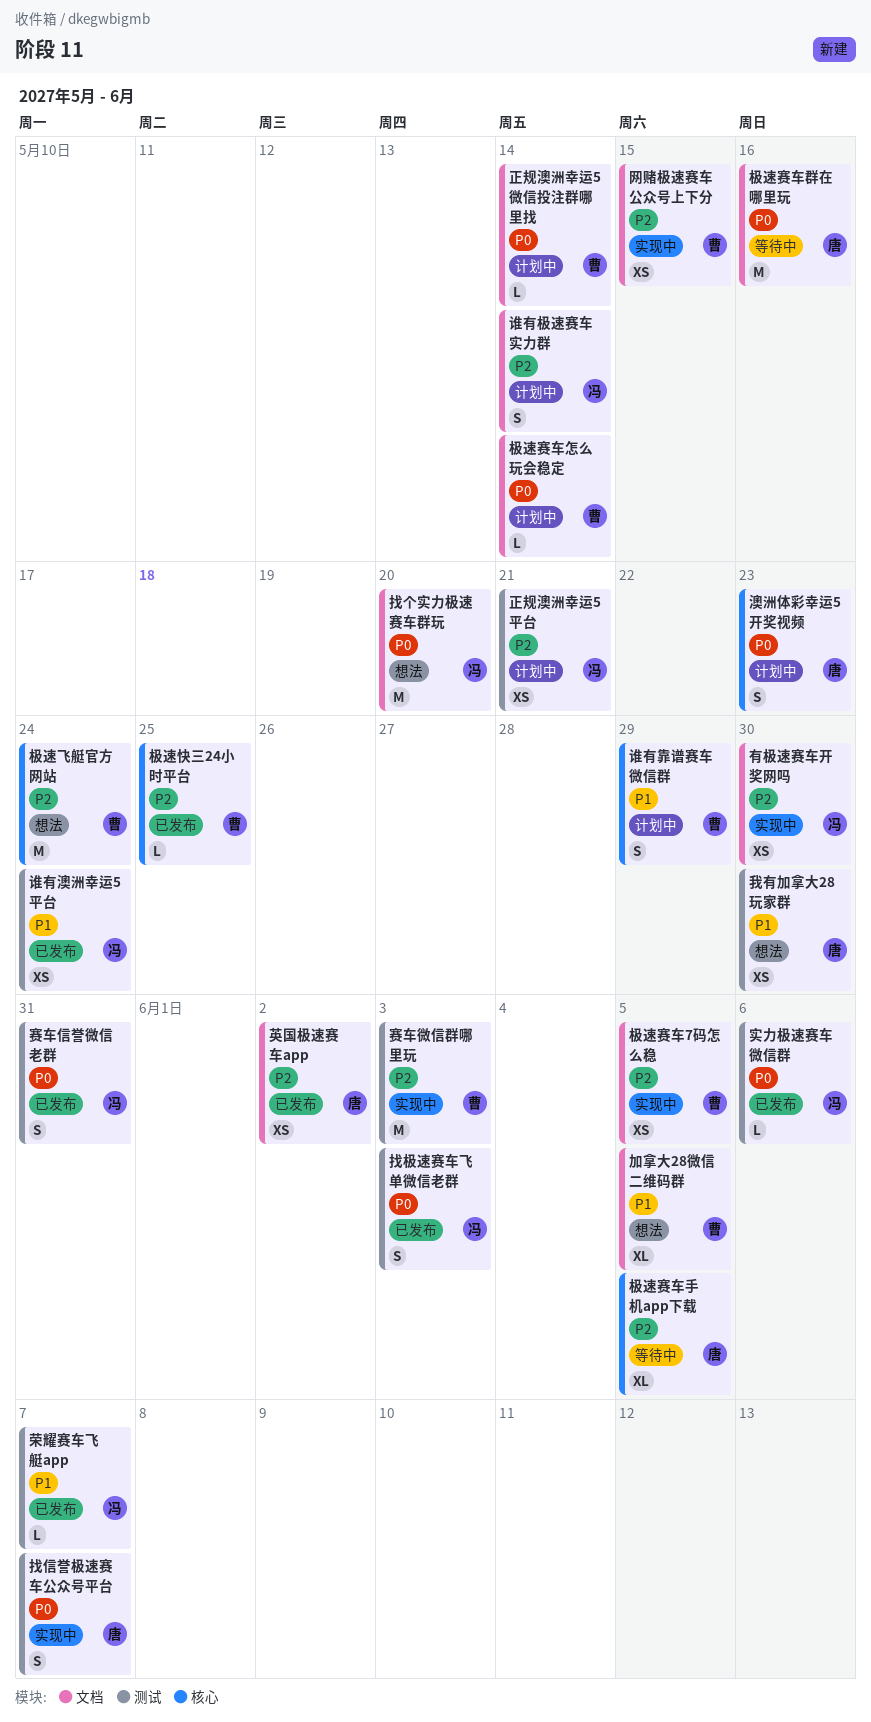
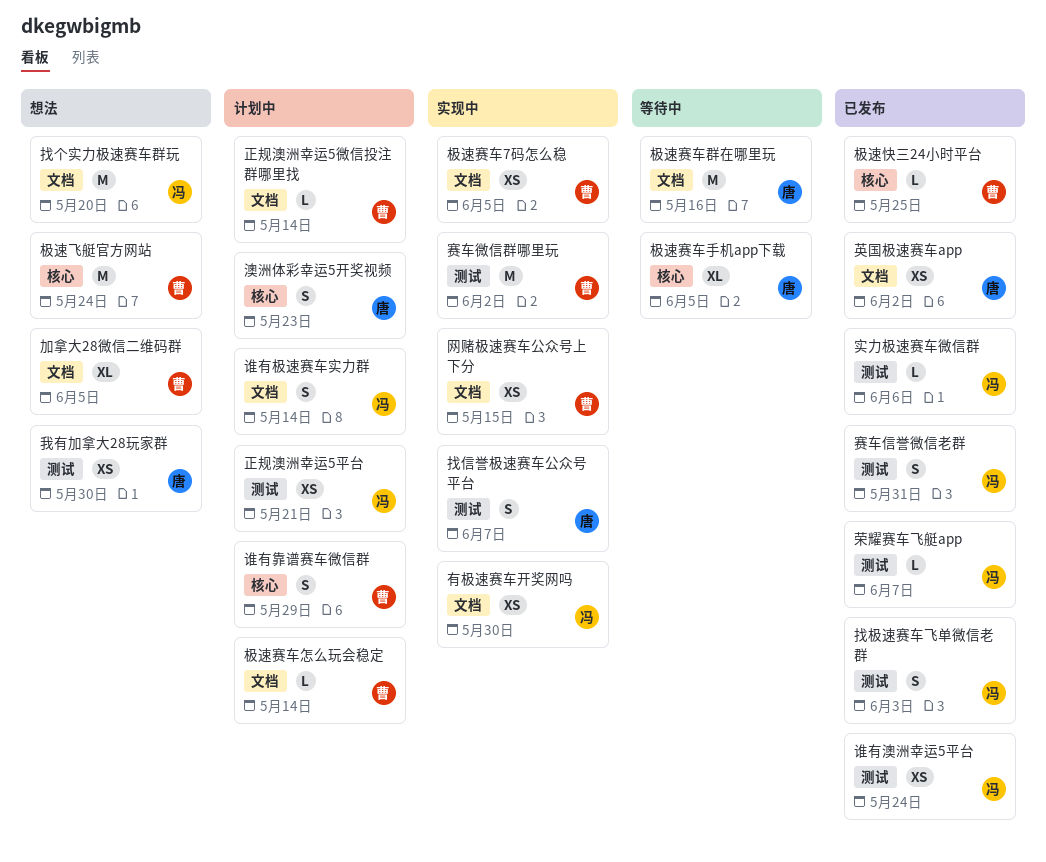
赛车微信群哪里玩, due: Jun 3 -> Jun 2

